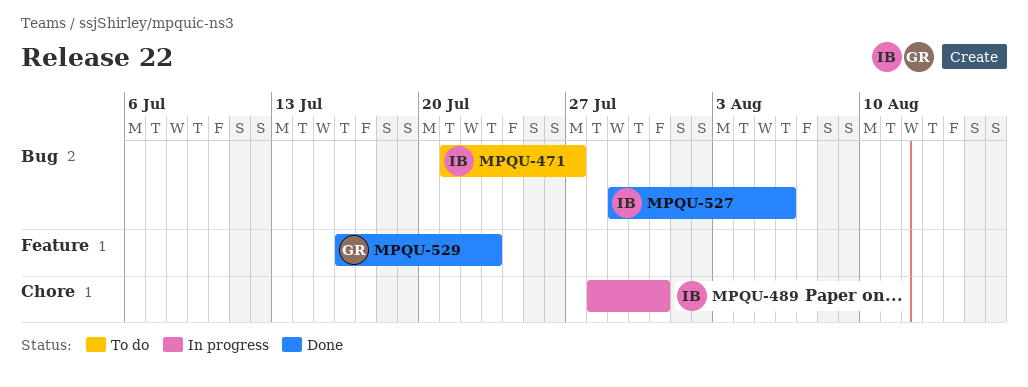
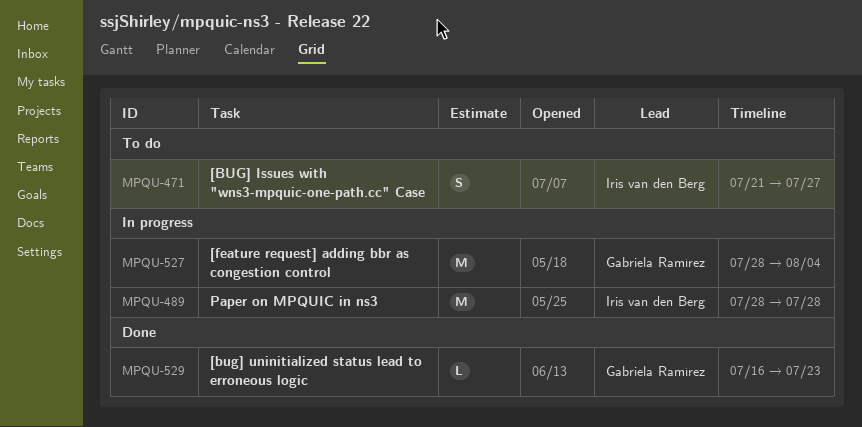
MPQU-489, due: Jul 31 -> Jul 28
MPQU-527, status: Done -> In progress
MPQU-527, owner: Iris van den Berg -> Gabriela Ramírez
MPQU-527, start: Jul 29 -> Jul 28
MPQU-527, due: Aug 6 -> Aug 4

